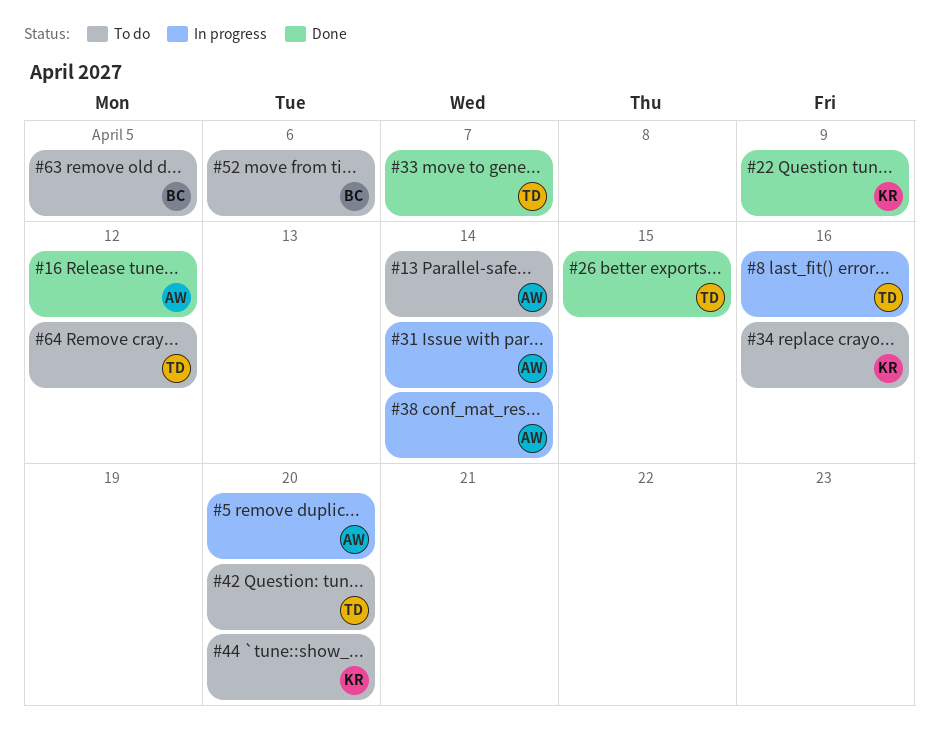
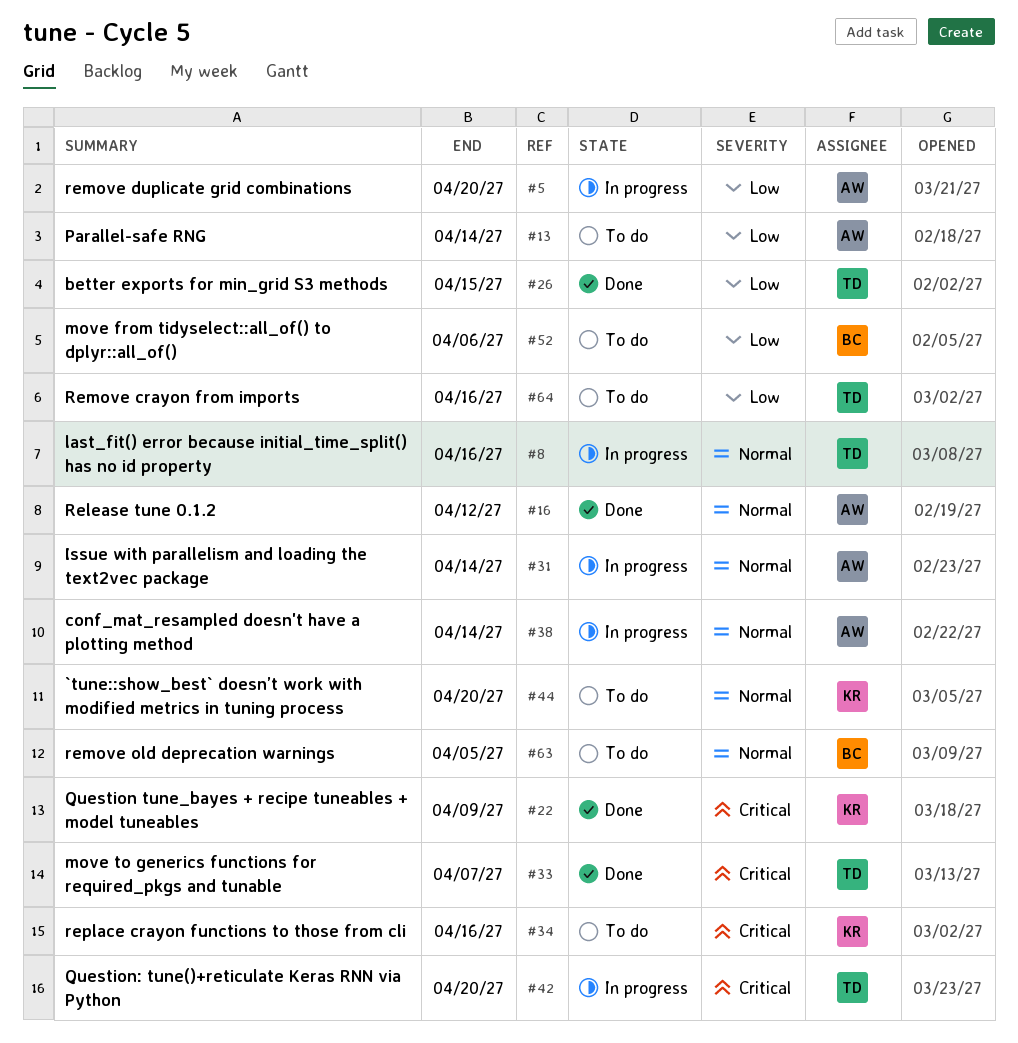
#42, status: To do -> In progress
#64, due: Apr 12 -> Apr 16

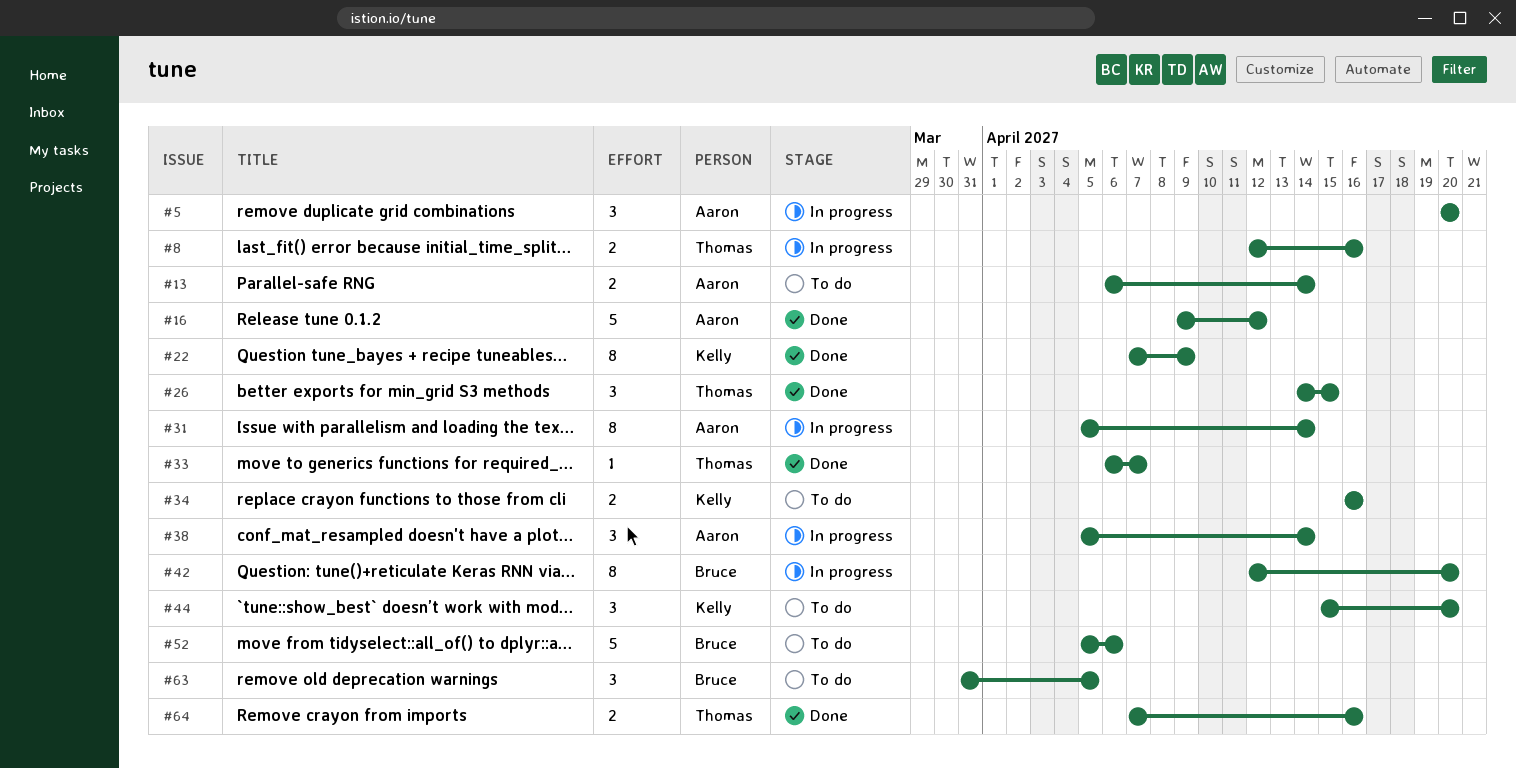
#42, owner: Thomas -> Bruce
#64, status: To do -> Done

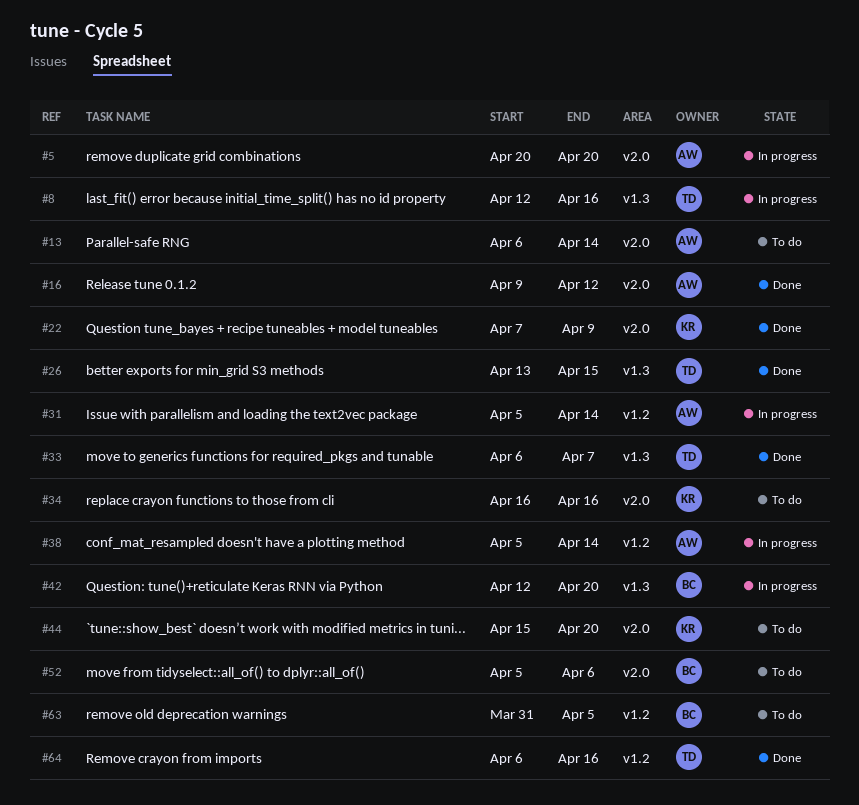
#26, start: Apr 14 -> Apr 13
#64, start: Apr 7 -> Apr 6

